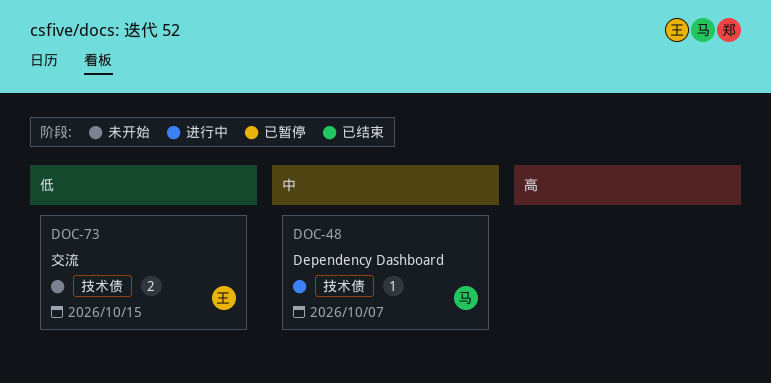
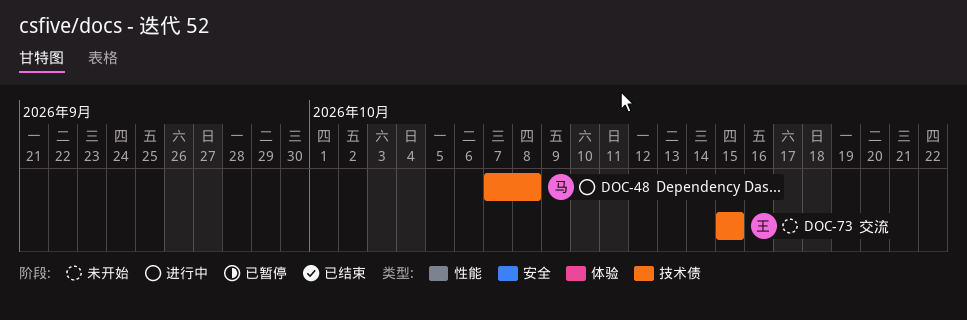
DOC-48, due: Oct 7 -> Oct 8

